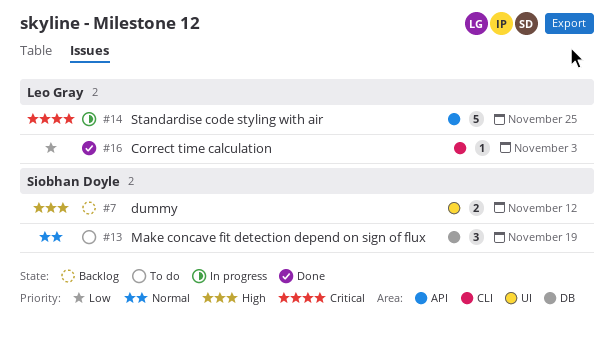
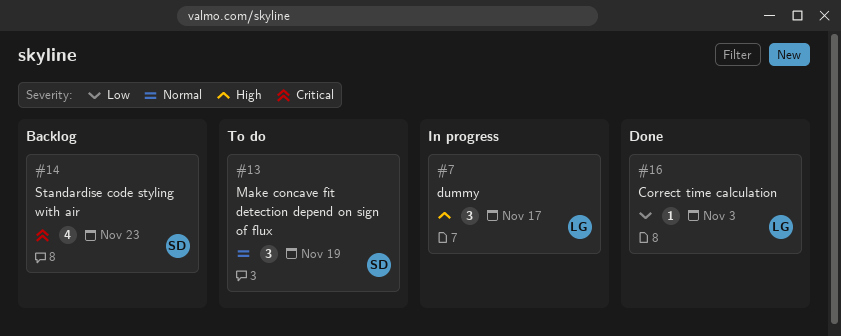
#7, status: Backlog -> In progress
#7, owner: Siobhan Doyle -> Leo Gray
#7, estimate: 2 -> 3
#7, due: Nov 12 -> Nov 17
#14, status: In progress -> Backlog
#14, owner: Leo Gray -> Siobhan Doyle
#14, estimate: 5 -> 4
#14, due: Nov 25 -> Nov 23

